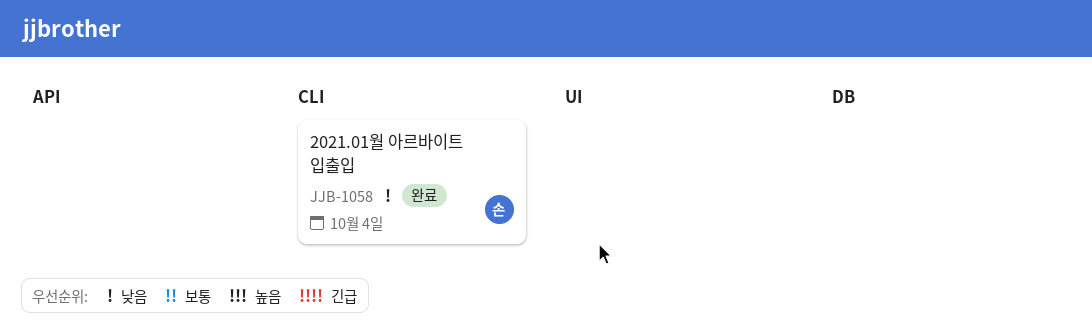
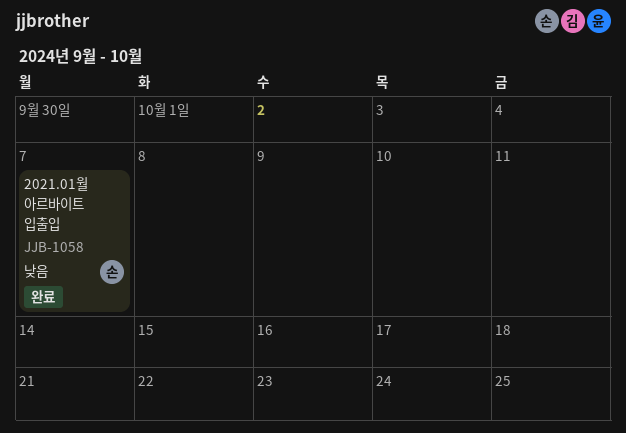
JJB-1058, due: Oct 4 -> Oct 7

